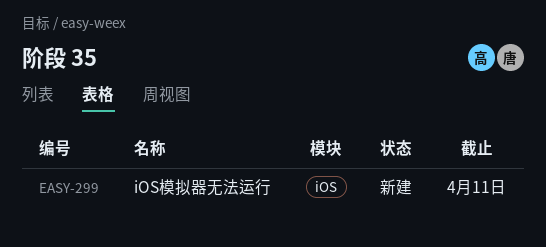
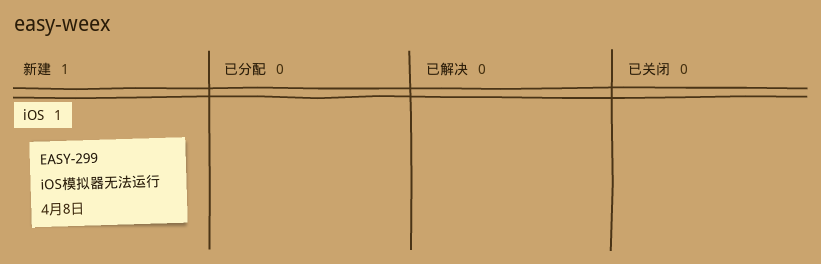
EASY-299, due: Apr 11 -> Apr 8

